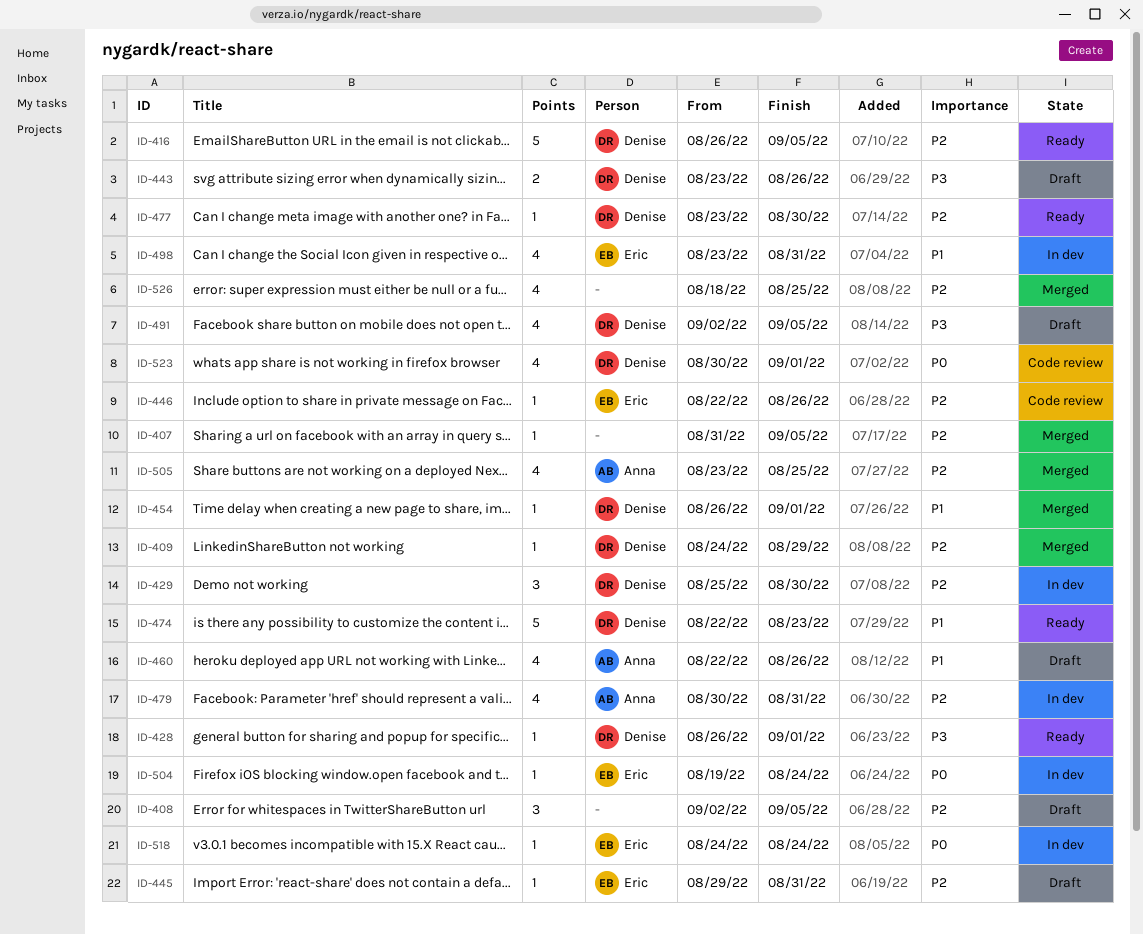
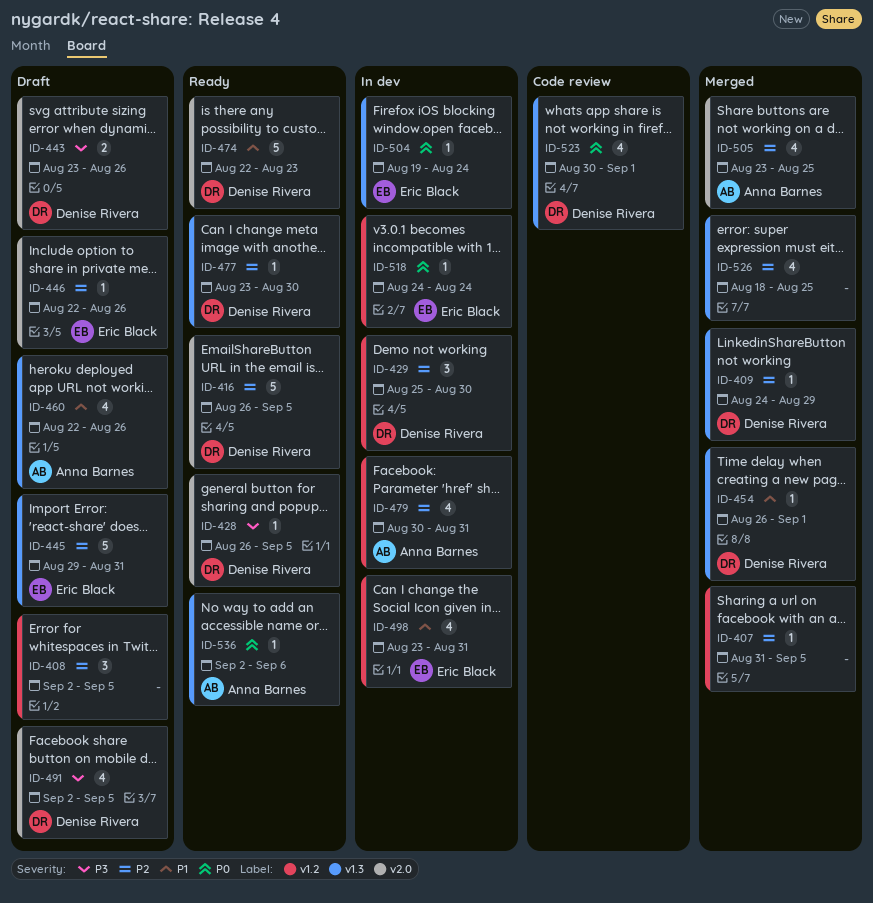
ID-428, due: Sep 1 -> Sep 5
ID-445, estimate: 1 -> 5
ID-446, status: Code review -> Draft
ID-536: none -> present

